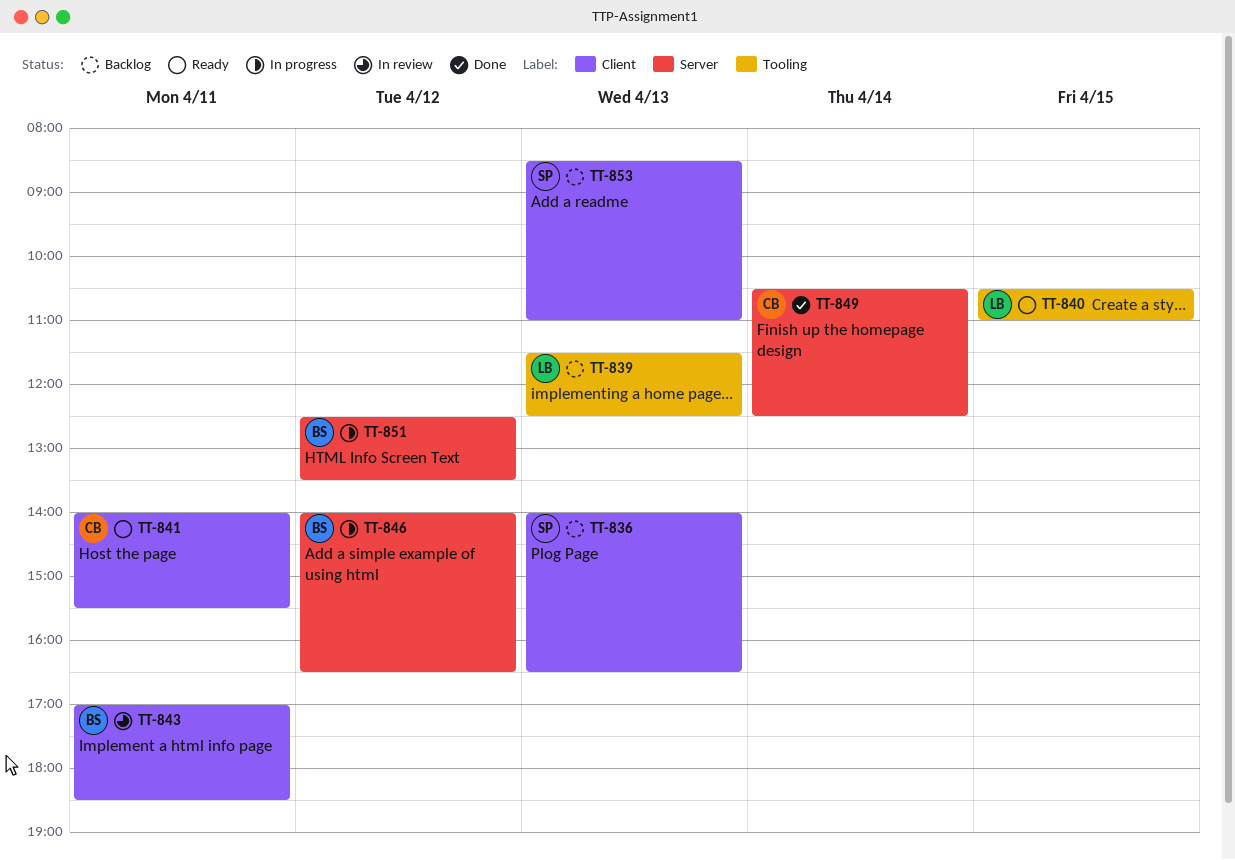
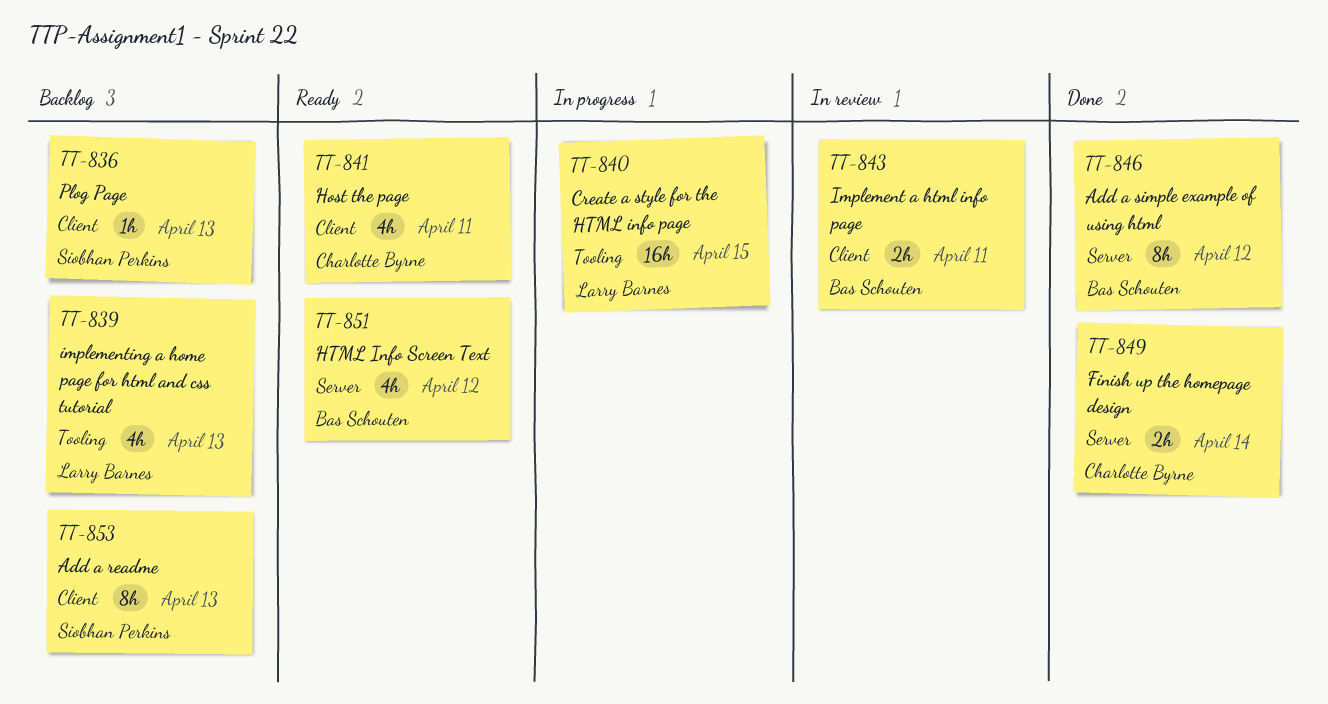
TT-840, status: Ready -> In progress
TT-846, status: In progress -> Done
TT-851, status: In progress -> Ready

